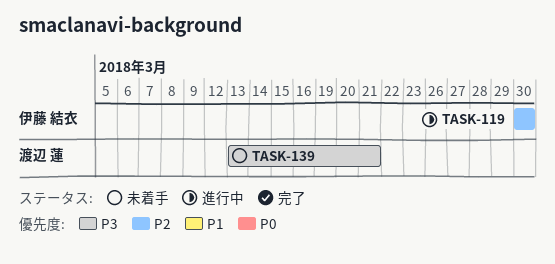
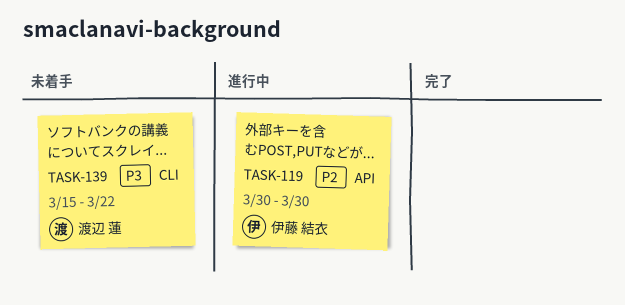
TASK-139, start: Mar 13 -> Mar 15
TASK-139, due: Mar 21 -> Mar 22

